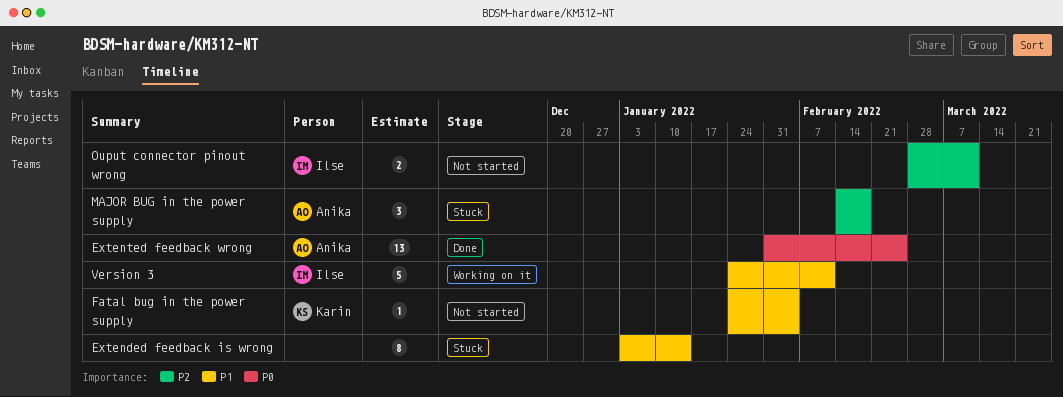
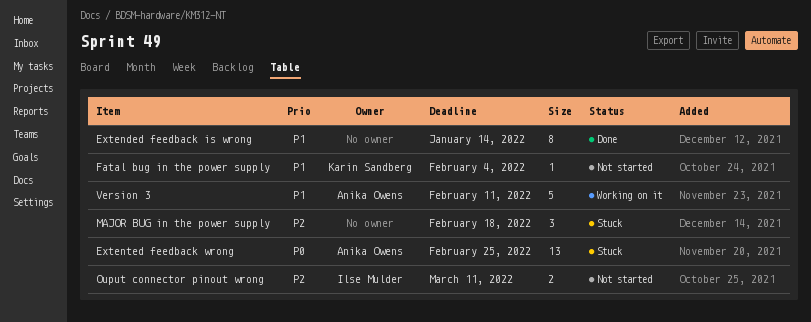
Extended feedback is wrong, status: Stuck -> Done
Extented feedback wrong, status: Done -> Stuck
MAJOR BUG in the power supply, owner: Anika Owens -> none
Version 3, owner: Ilse Mulder -> Anika Owens

